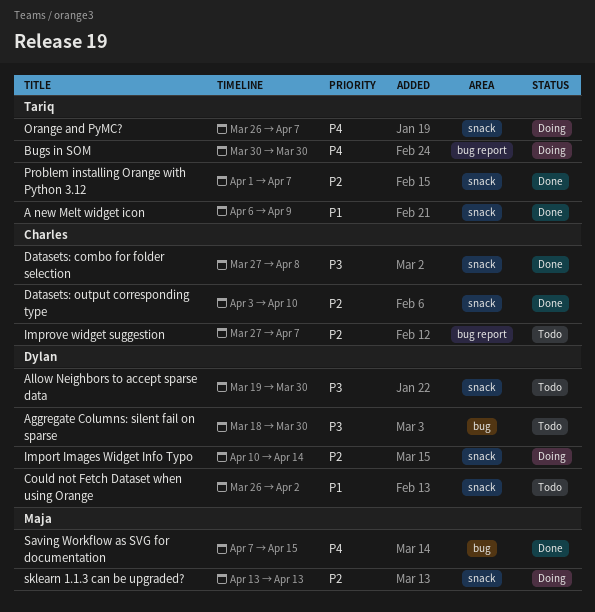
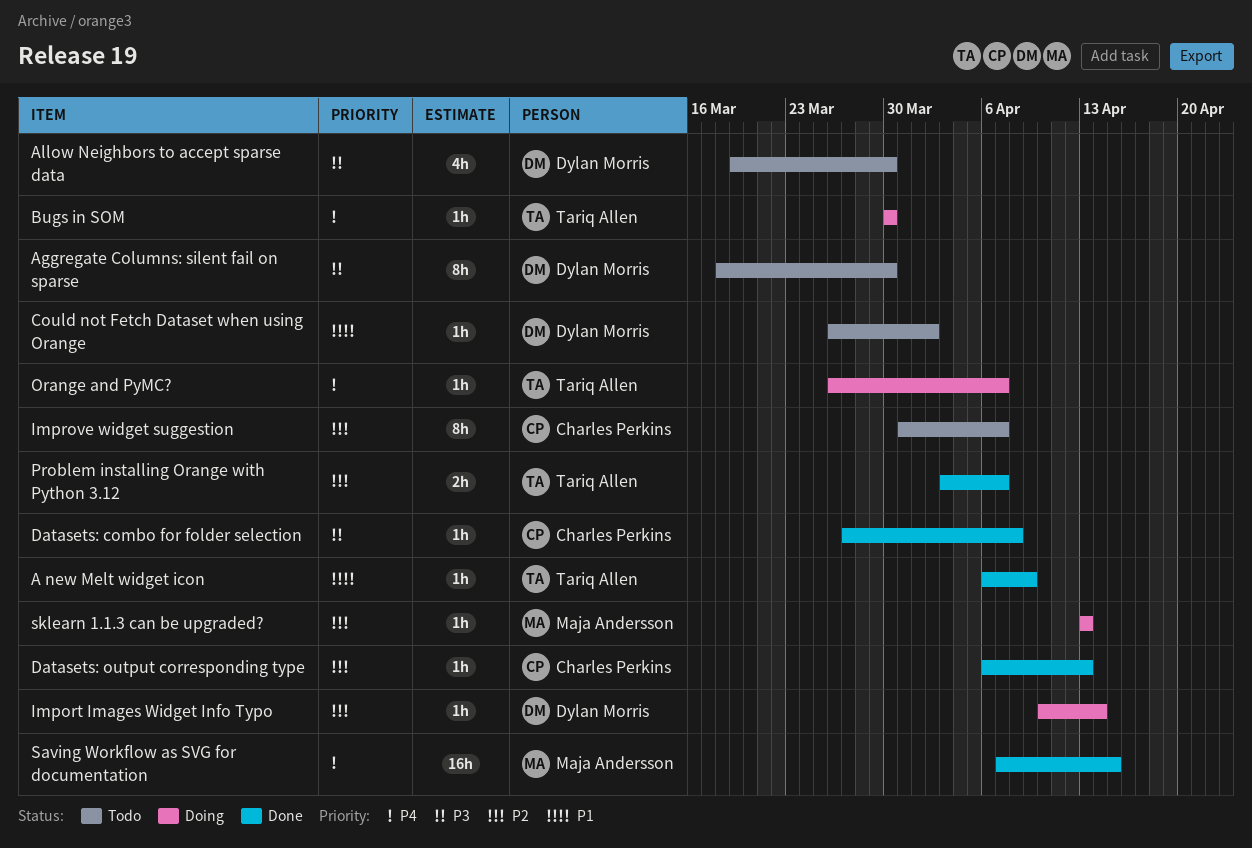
Datasets: output corresponding type, start: Apr 3 -> Apr 6
Datasets: output corresponding type, due: Apr 10 -> Apr 13
Improve widget suggestion, start: Mar 27 -> Mar 31
Problem installing Orange with Python 3.12, start: Apr 1 -> Apr 3

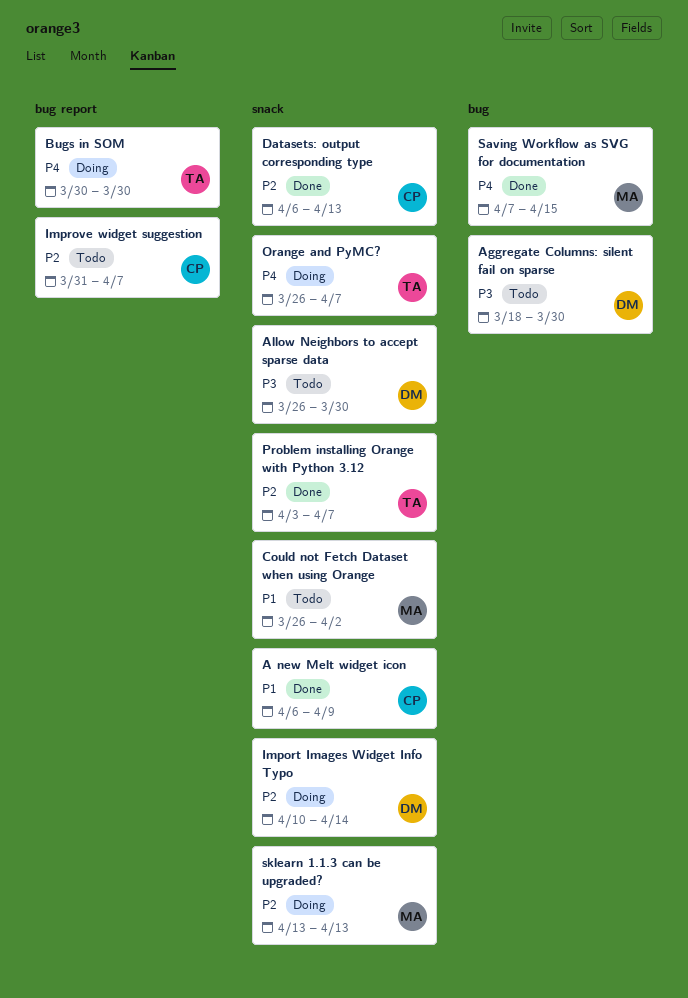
A new Melt widget icon, owner: Tariq Allen -> Charles Perkins
Allow Neighbors to accept sparse data, start: Mar 19 -> Mar 26
Could not Fetch Dataset when using Orange, owner: Dylan Morris -> Maja Andersson
Datasets: combo for folder selection: present -> none

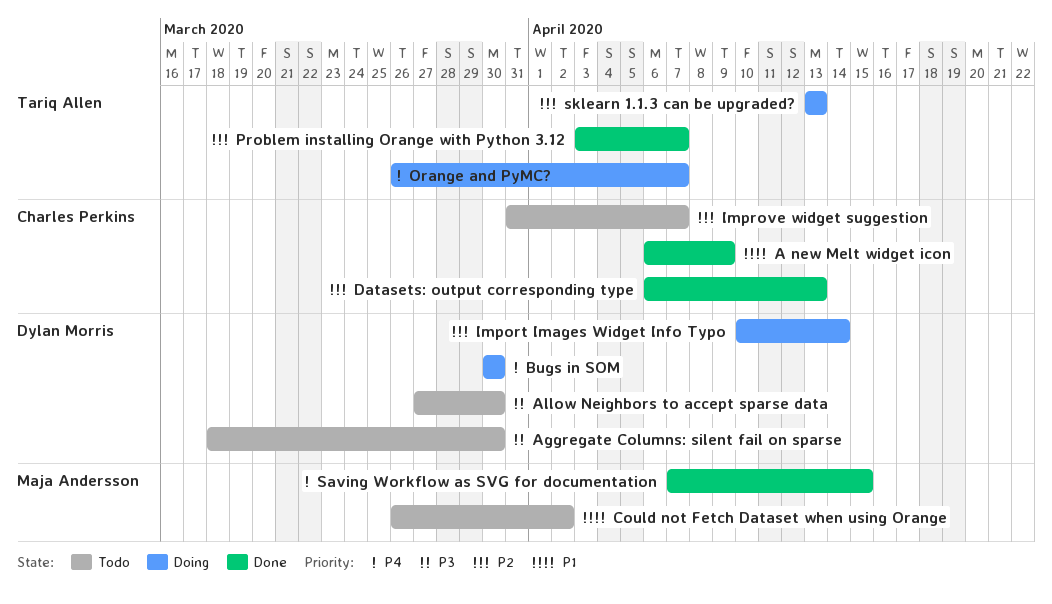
Allow Neighbors to accept sparse data, start: Mar 26 -> Mar 27
Bugs in SOM, owner: Tariq Allen -> Dylan Morris
sklearn 1.1.3 can be upgraded?, owner: Maja Andersson -> Tariq Allen

